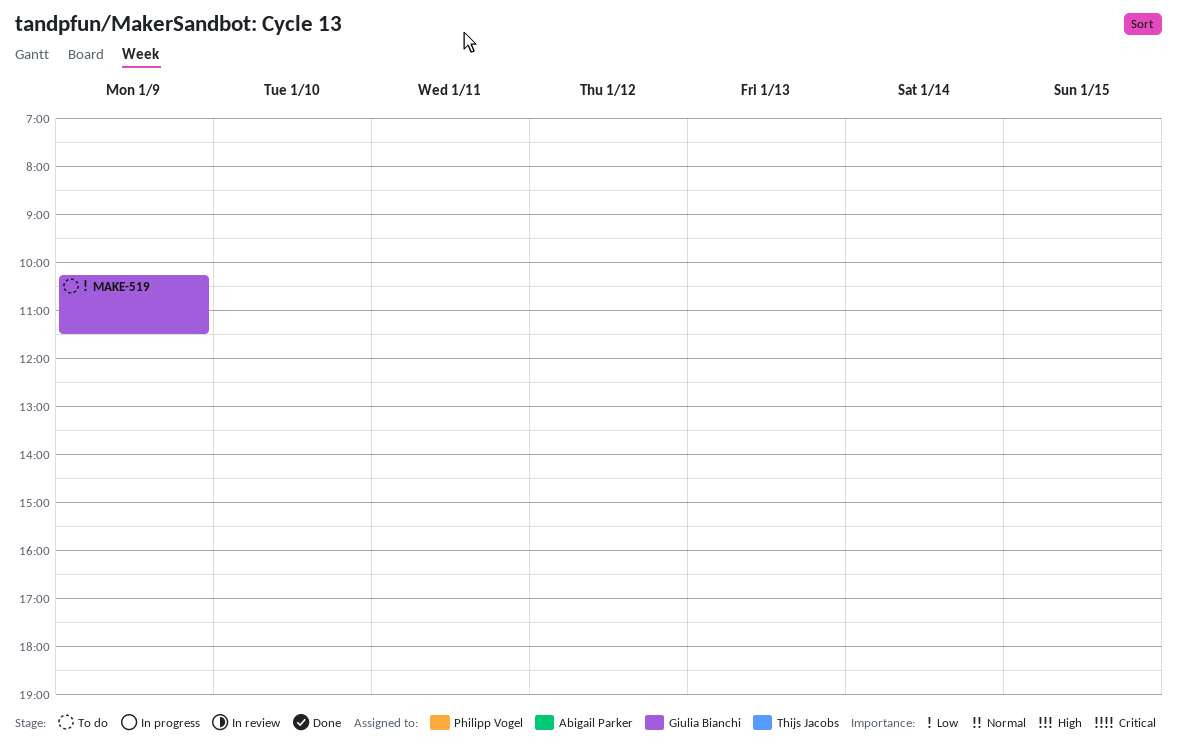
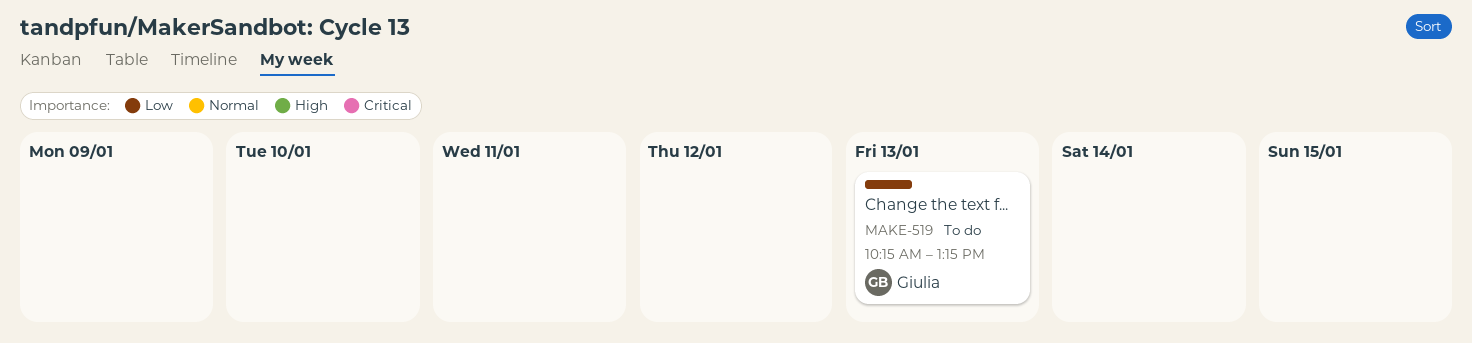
MAKE-519, day: Jan 9 -> Jan 13
MAKE-519, ends: 11:30 -> 13:15

